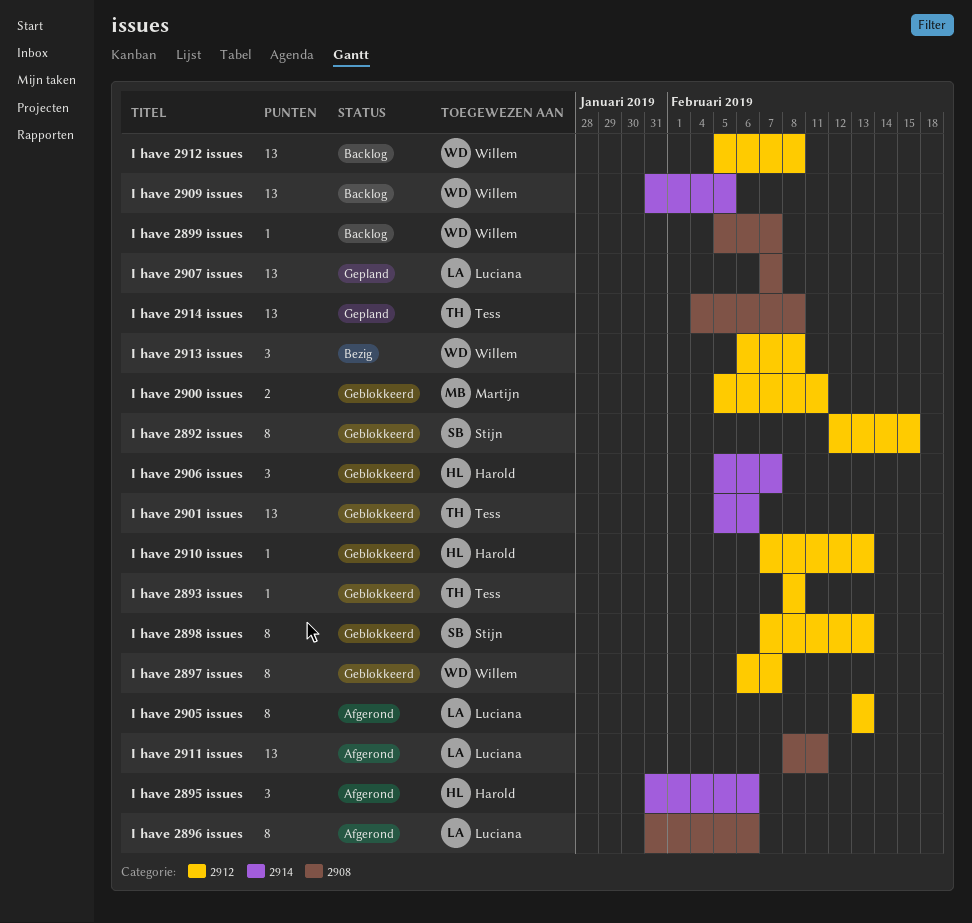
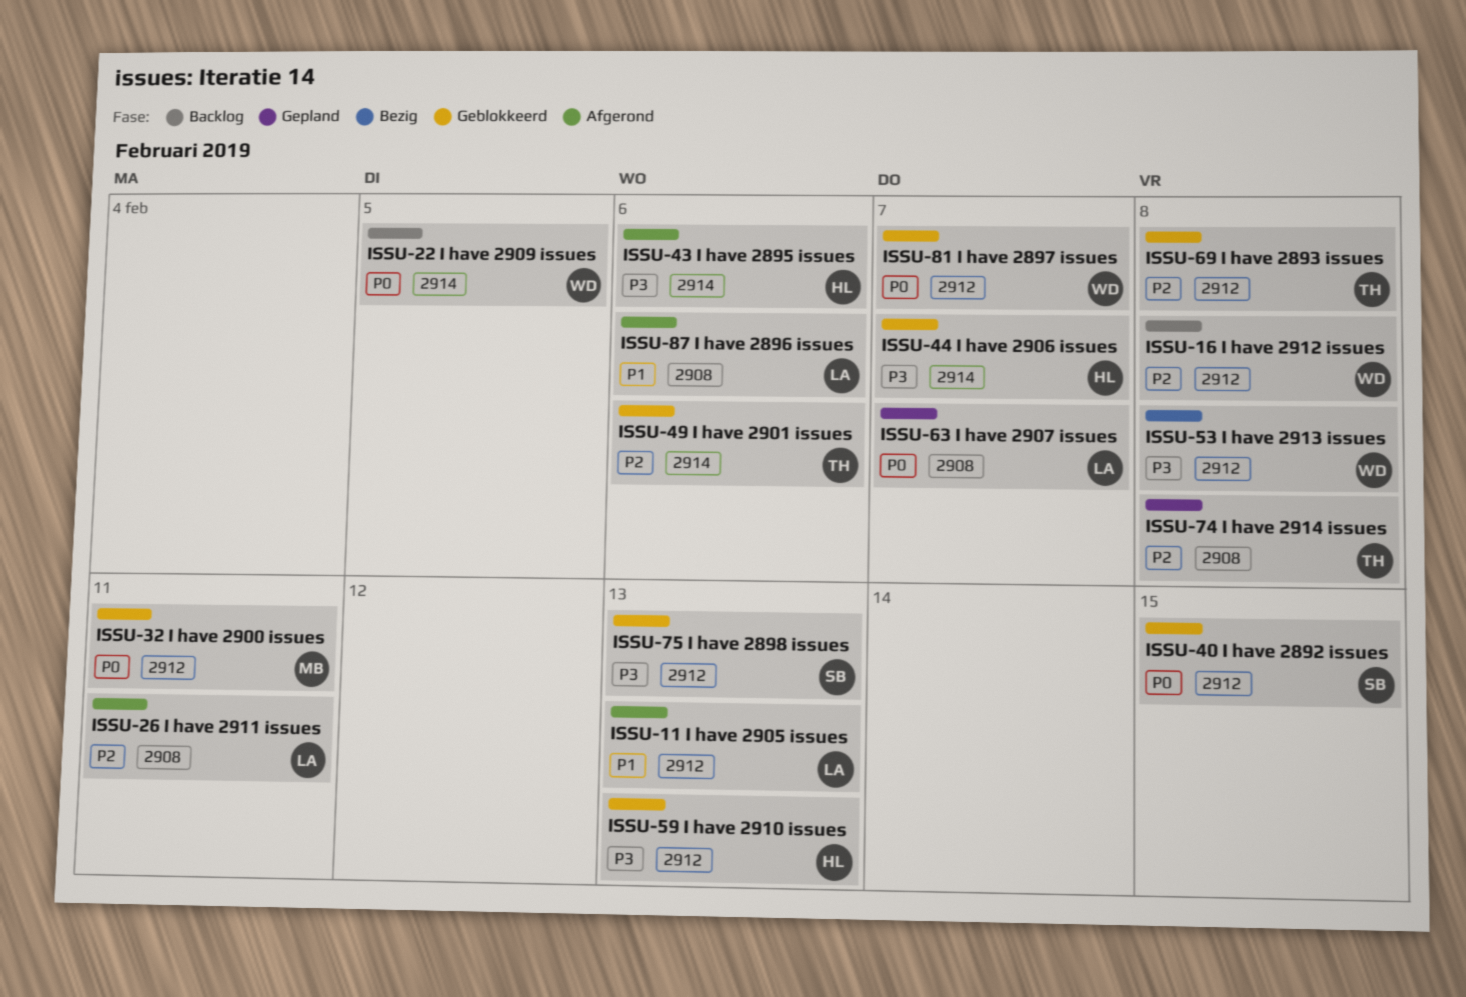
I have 2899 issues: present -> none

